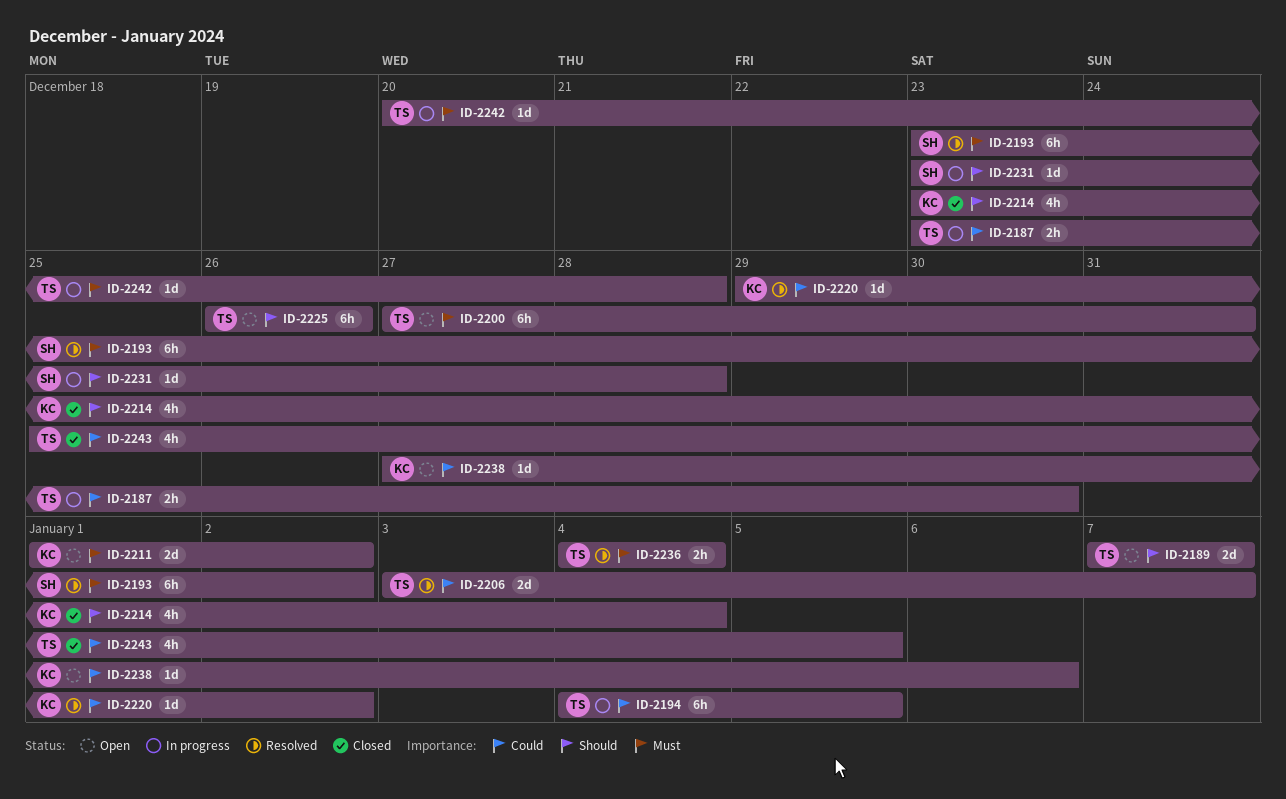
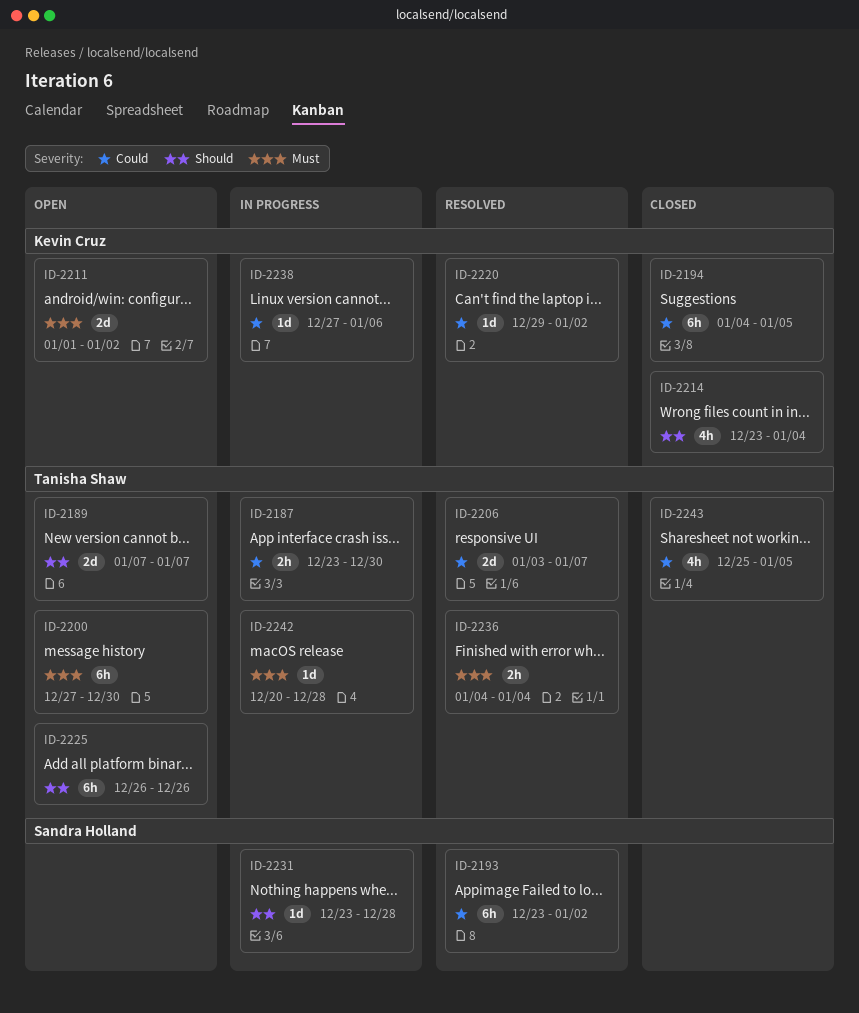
ID-2193, priority: Must -> Could
ID-2194, status: In progress -> Closed
ID-2194, owner: Tanisha Shaw -> Kevin Cruz
ID-2200, due: Dec 31 -> Dec 30
ID-2238, status: Open -> In progress

